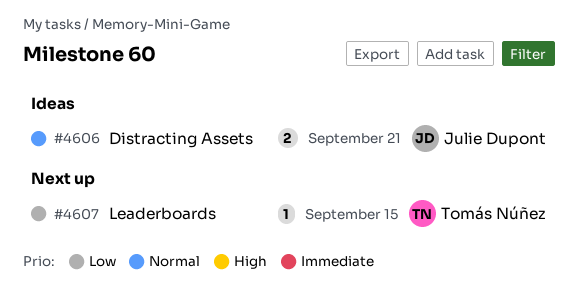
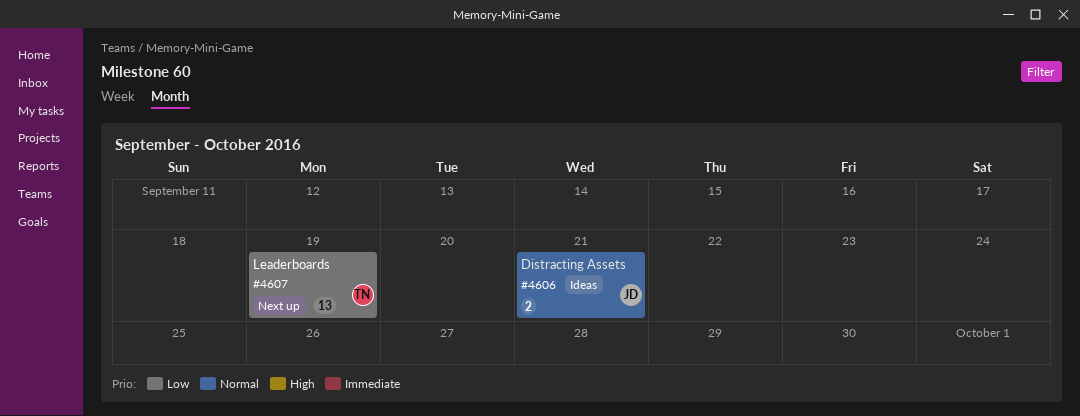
#4607, estimate: 1 -> 13
#4607, due: Sep 15 -> Sep 19

